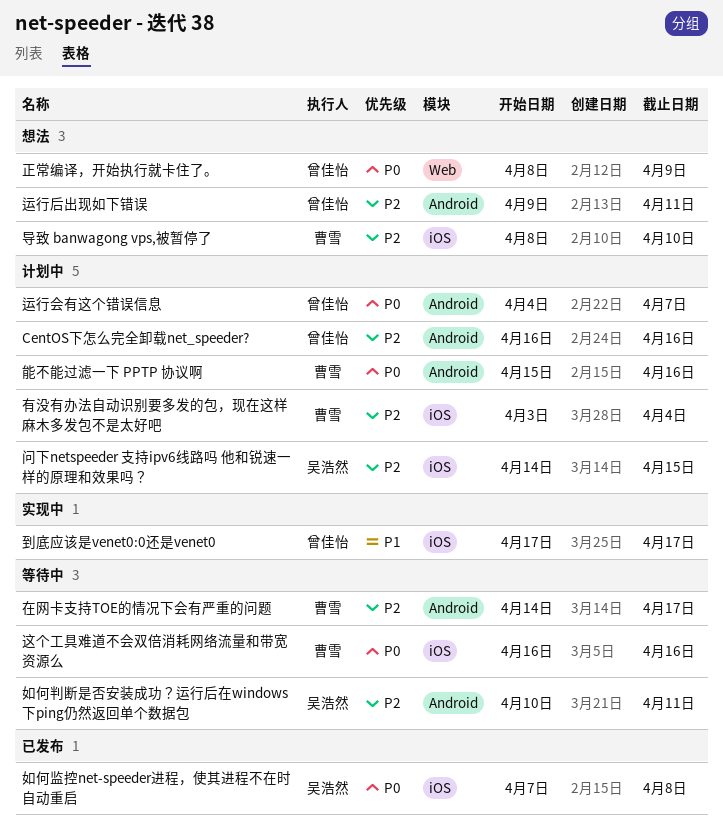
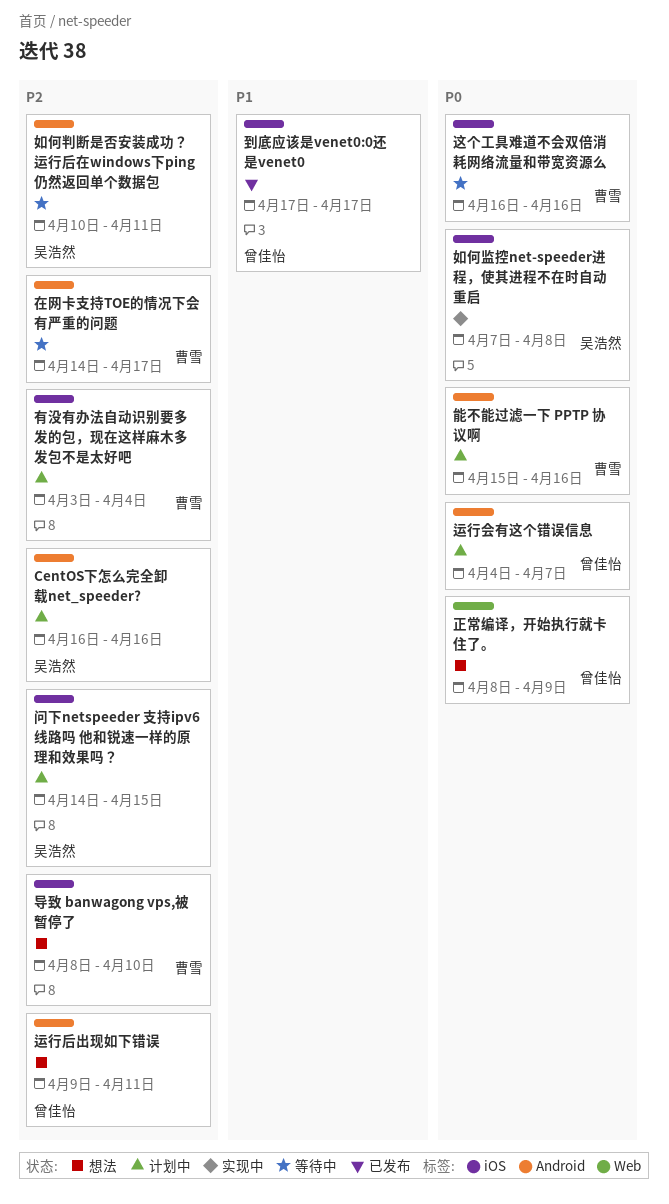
CentOS下怎么完全卸载net_speeder?, owner: 曾佳怡 -> 吴浩然
到底应该是venet0:0还是venet0, status: 实现中 -> 已发布
如何监控net-speeder进程，使其进程不在时自动重启, status: 已发布 -> 实现中

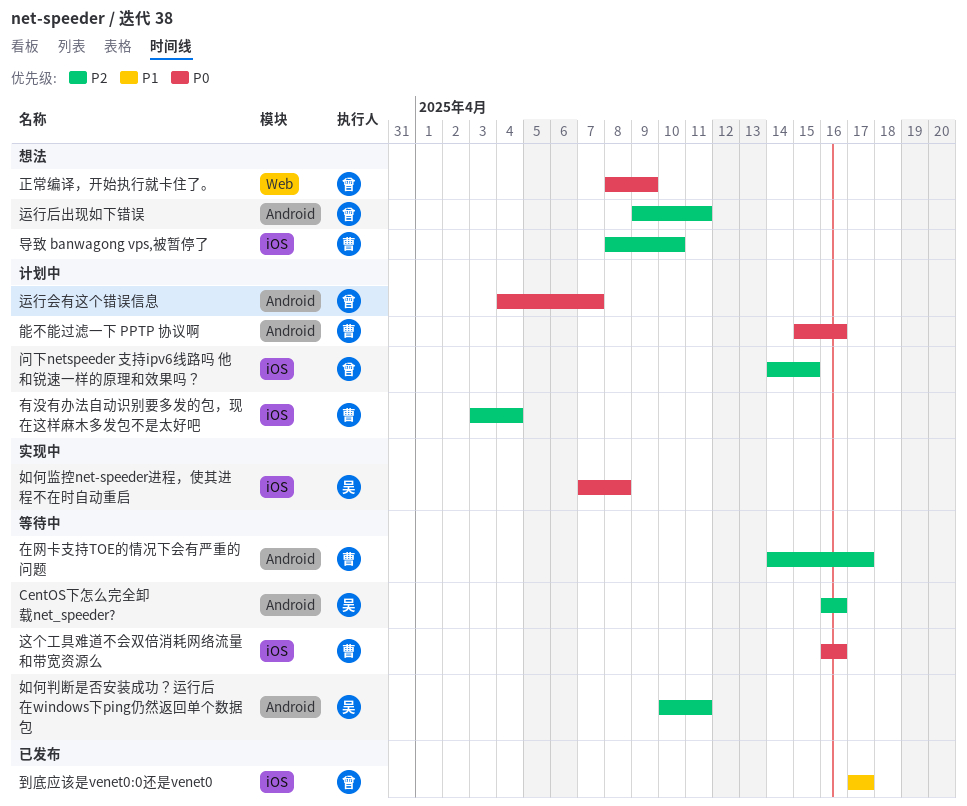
CentOS下怎么完全卸载net_speeder?, status: 计划中 -> 等待中
问下netspeeder 支持ipv6线路吗 他和锐速一样的原理和效果吗？, owner: 吴浩然 -> 曾佳怡

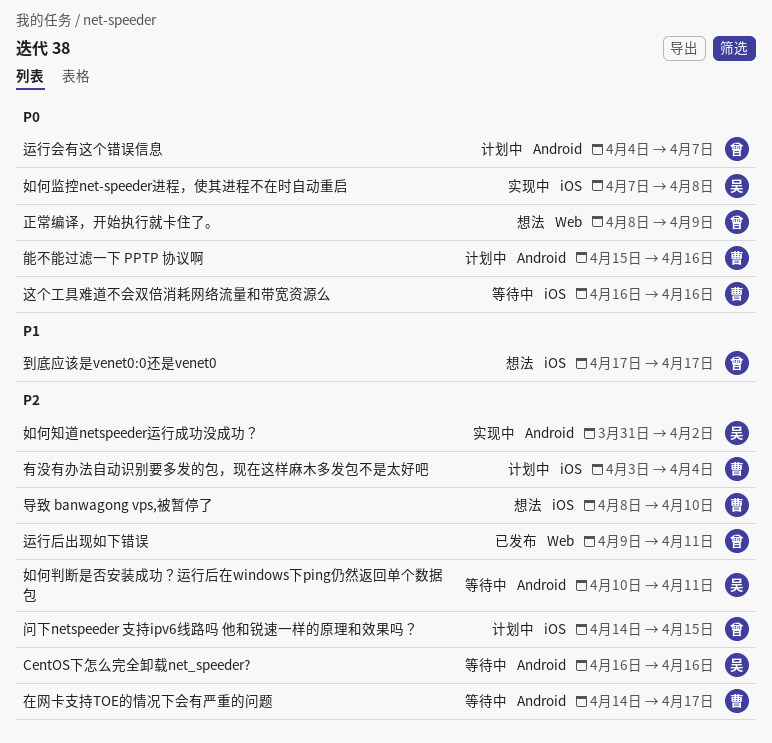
到底应该是venet0:0还是venet0, status: 已发布 -> 想法
如何知道netspeeder运行成功没成功？: none -> present
运行后出现如下错误, status: 想法 -> 已发布
运行后出现如下错误, label: Android -> Web

